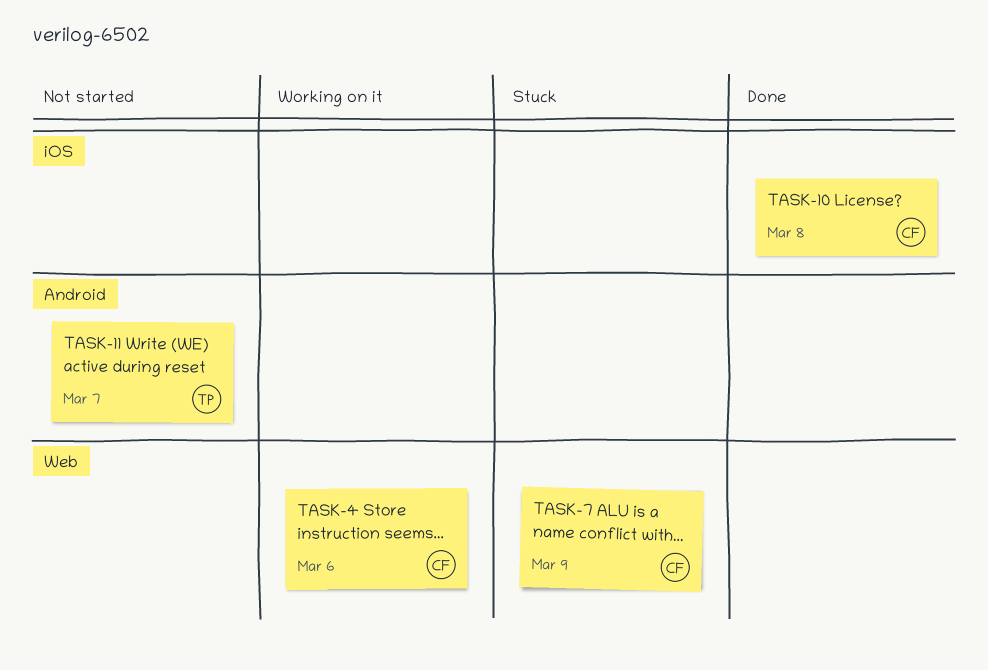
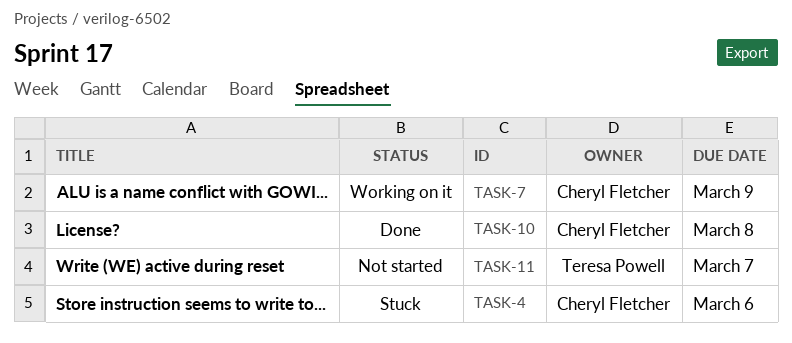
TASK-4, status: Working on it -> Stuck
TASK-7, status: Stuck -> Working on it

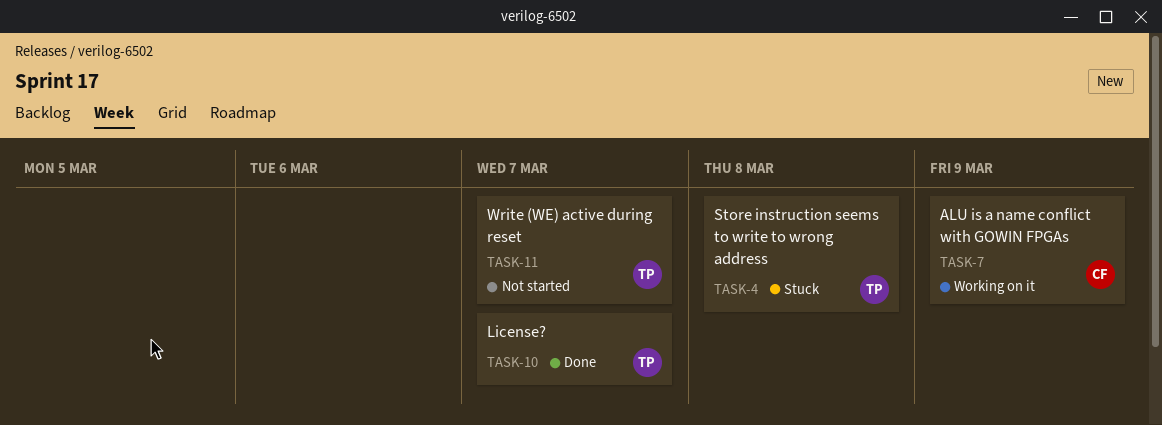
TASK-4, owner: Cheryl Fletcher -> Teresa Powell
TASK-4, due: Mar 6 -> Mar 8
TASK-10, owner: Cheryl Fletcher -> Teresa Powell
TASK-10, due: Mar 8 -> Mar 7

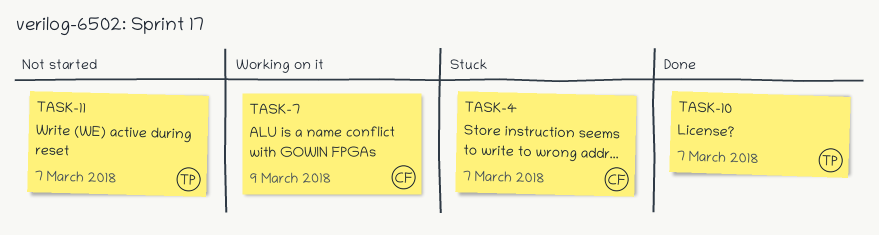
TASK-4, owner: TP -> CF
TASK-4, due: Mar 8 -> Mar 7

